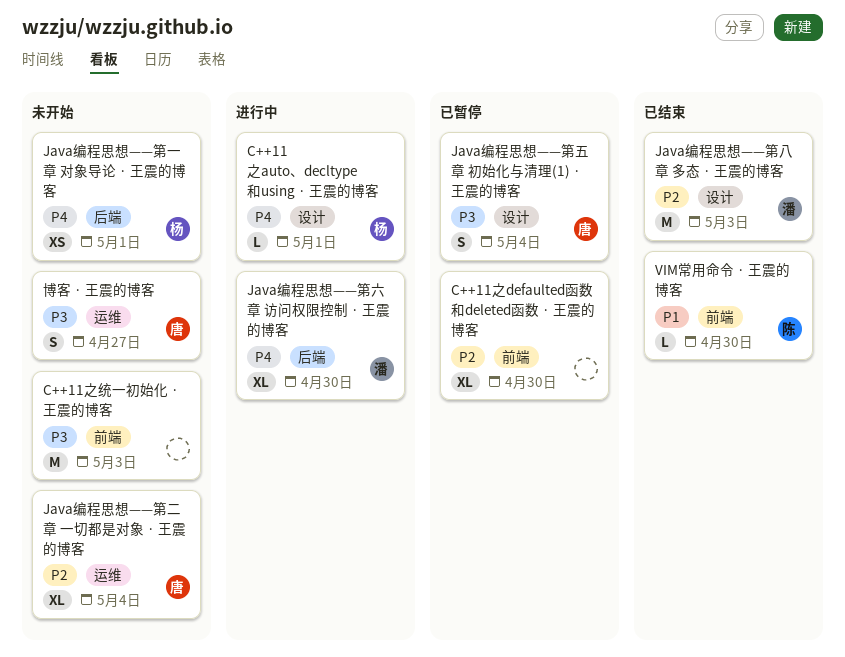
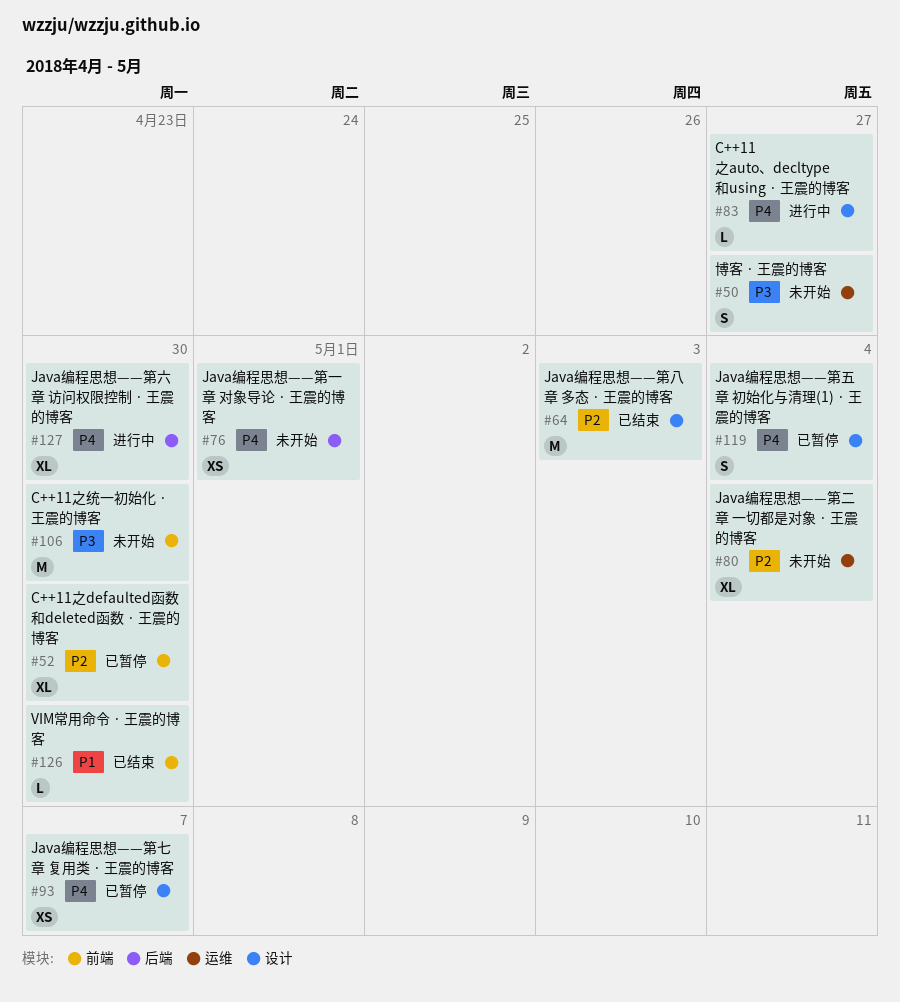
C++11之auto、decltype和using · 王震的博客, due: May 1 -> Apr 27
C++11之统一初始化 · 王震的博客, due: May 3 -> Apr 30
Java编程思想——第七章 复用类 · 王震的博客: none -> present
Java编程思想——第五章 初始化与清理(1) · 王震的博客, priority: P3 -> P4

